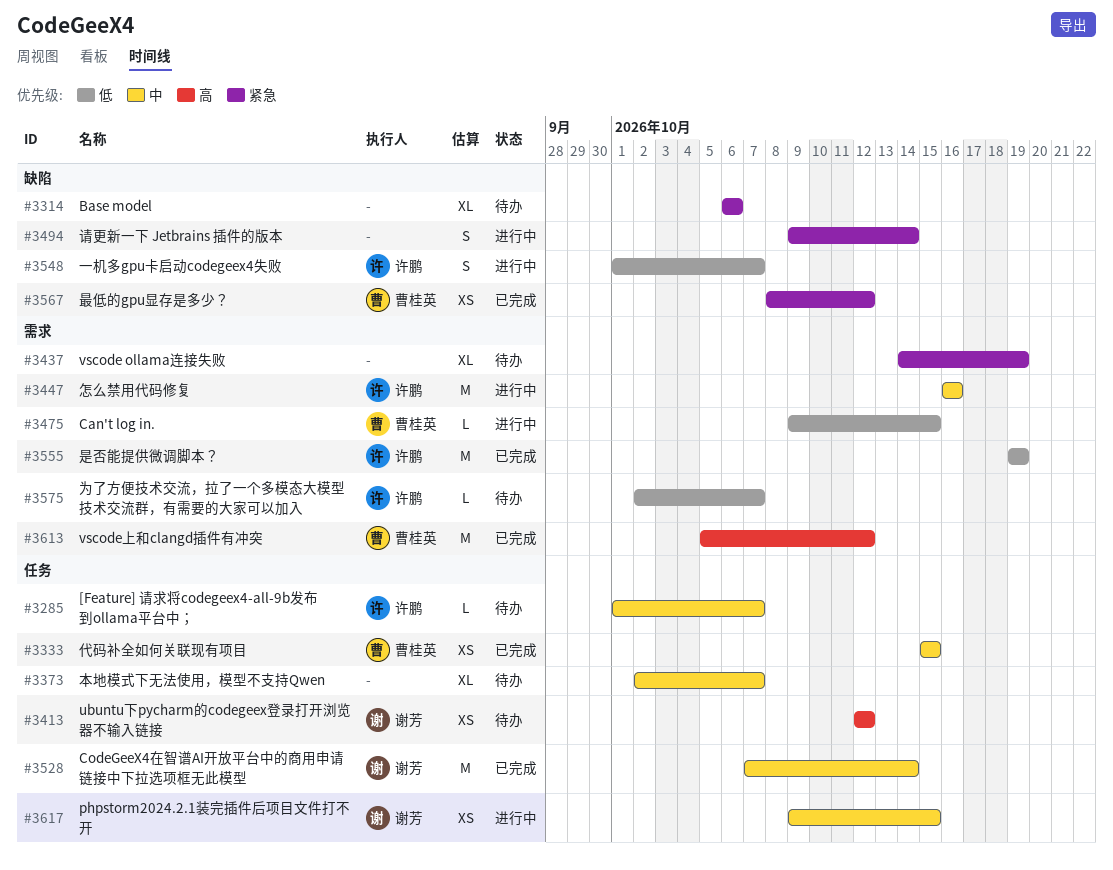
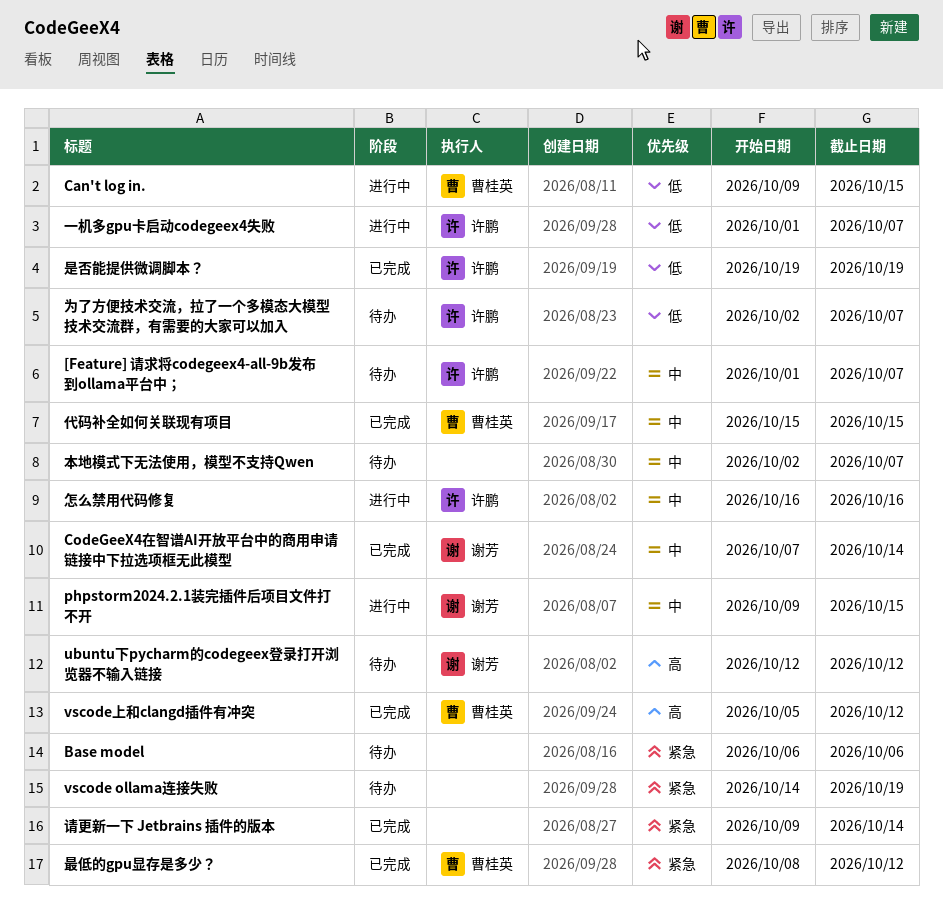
请更新一下 Jetbrains 插件的版本, status: 进行中 -> 已完成

